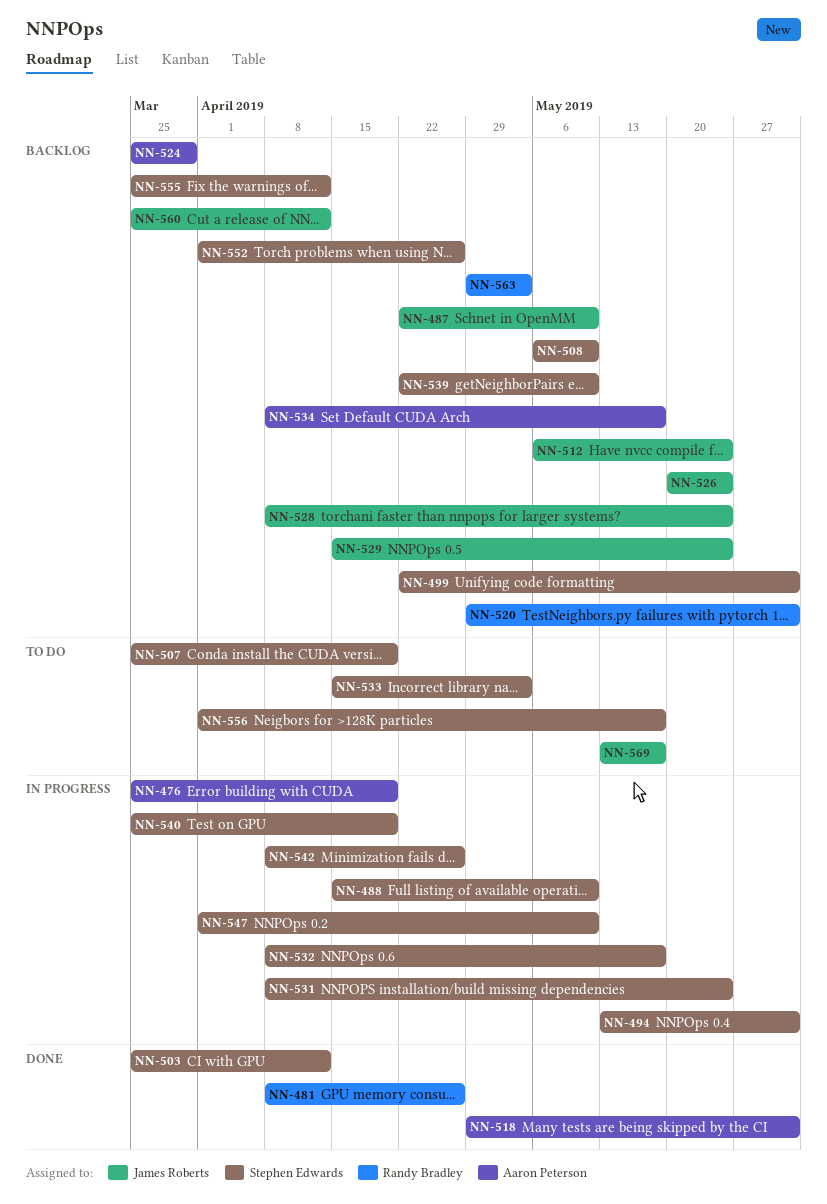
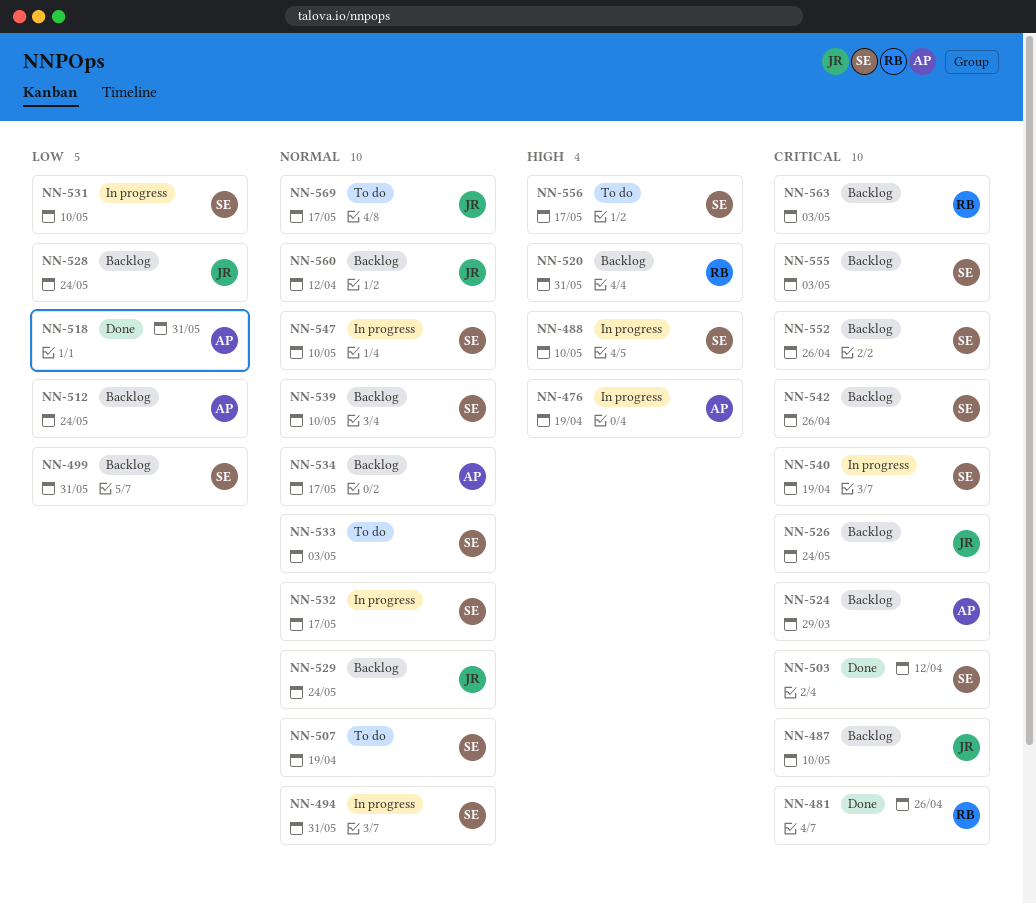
NN-508: present -> none
NN-512, owner: James Roberts -> Aaron Peterson
NN-531, due: May 24 -> May 10
NN-542, status: In progress -> Backlog
NN-555, due: Apr 12 -> May 3

